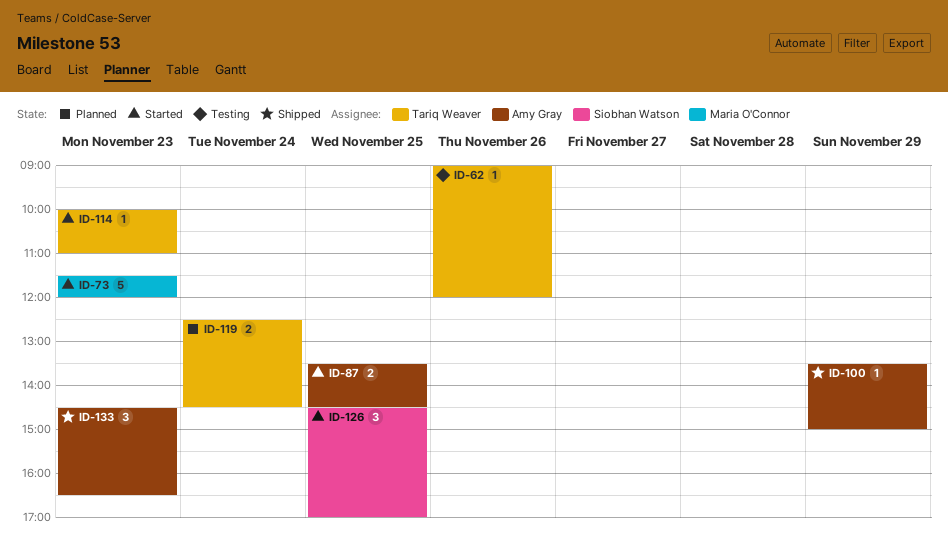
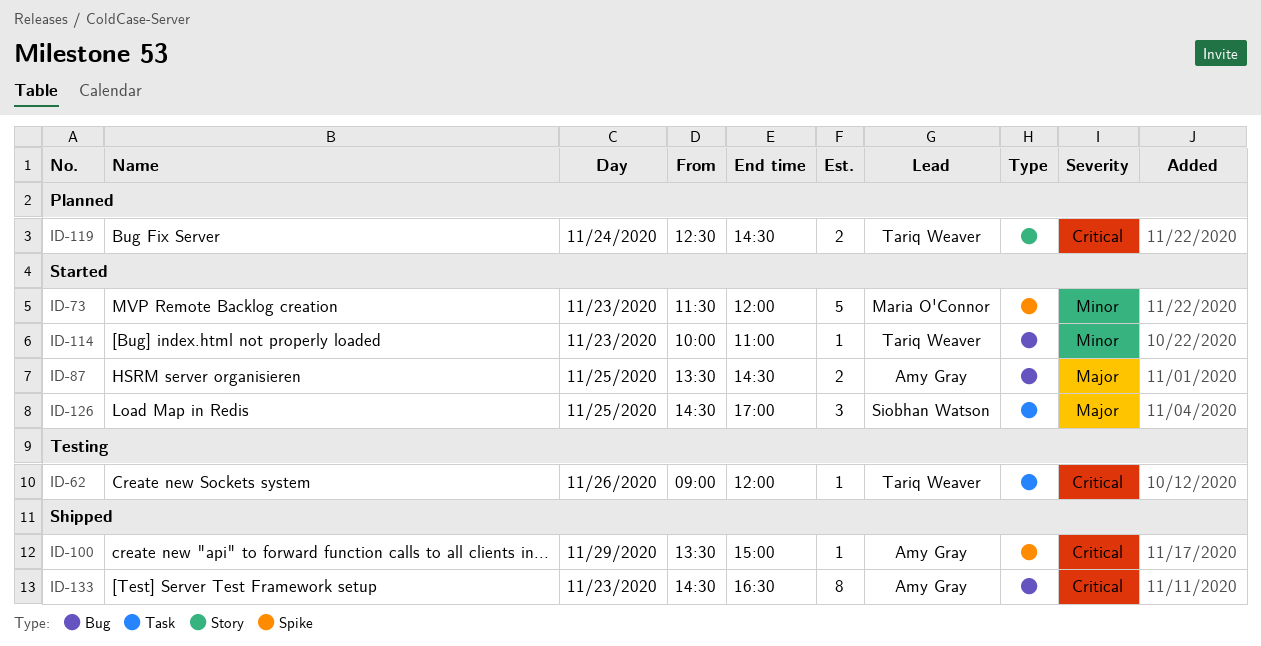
ID-133, estimate: 3 -> 8

